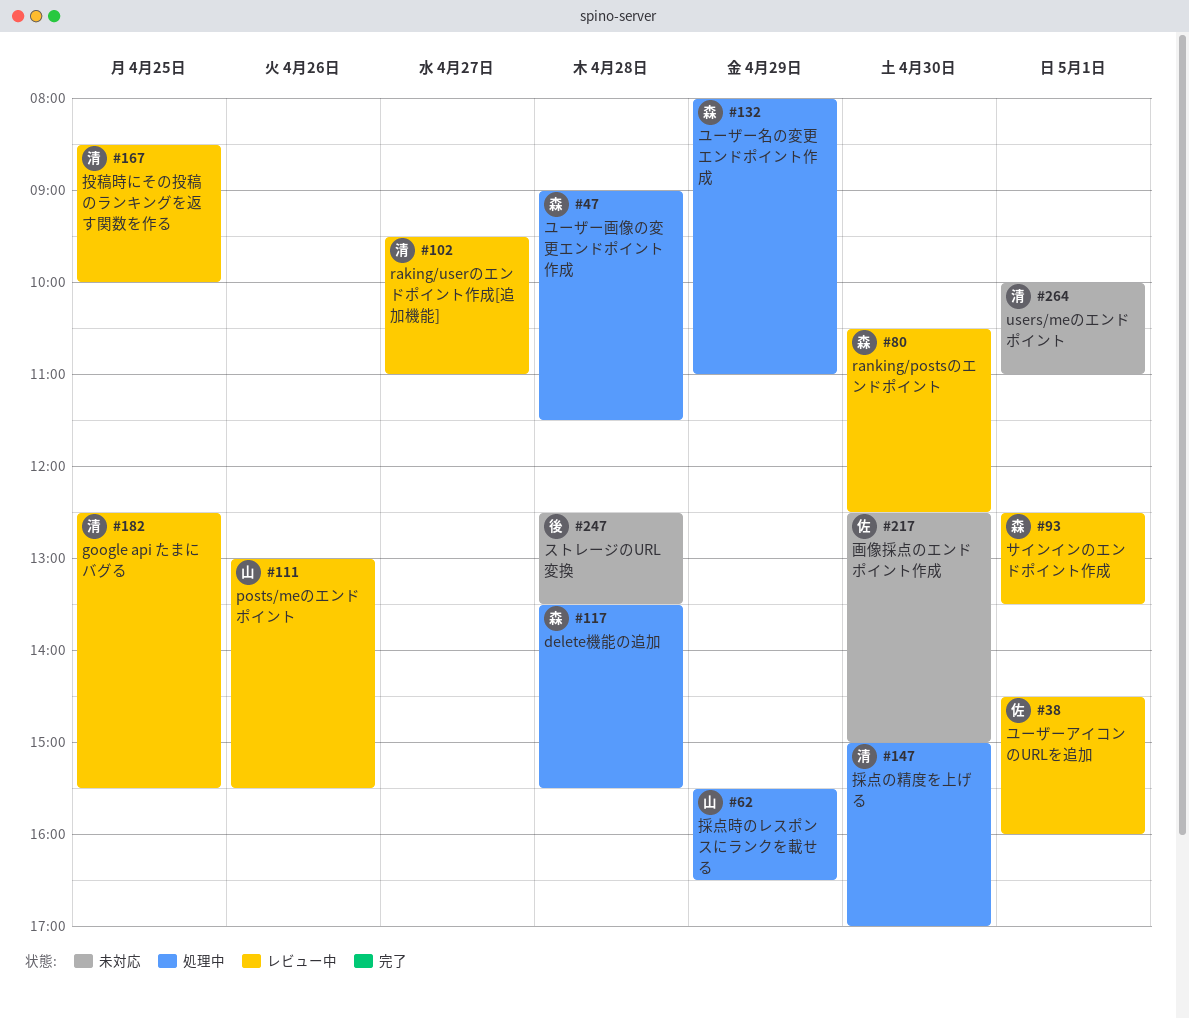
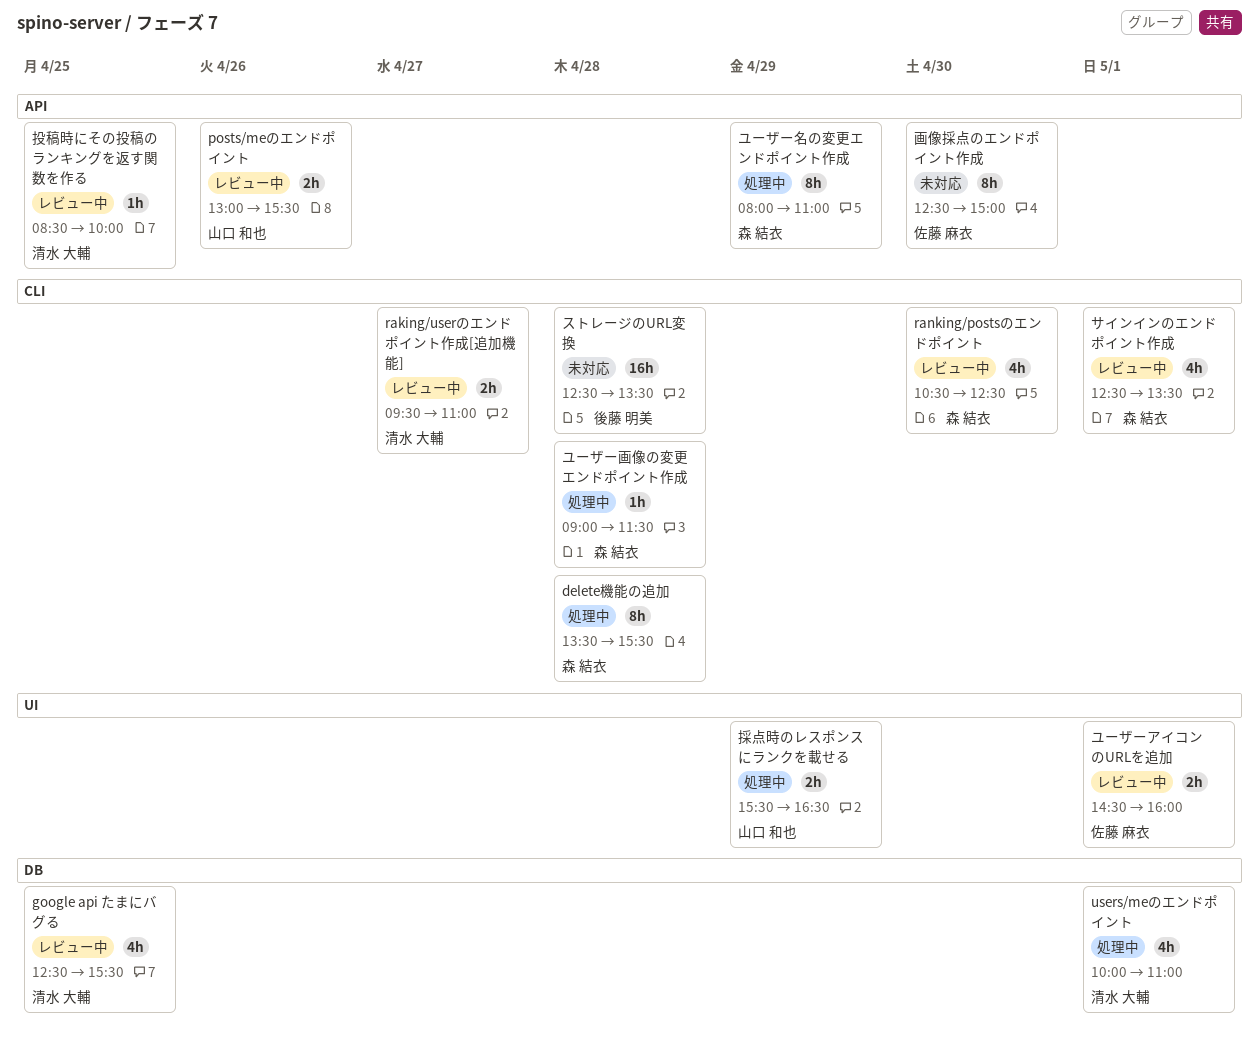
users/meのエンドポイント, status: 未対応 -> 処理中
採点の精度を上げる: present -> none

